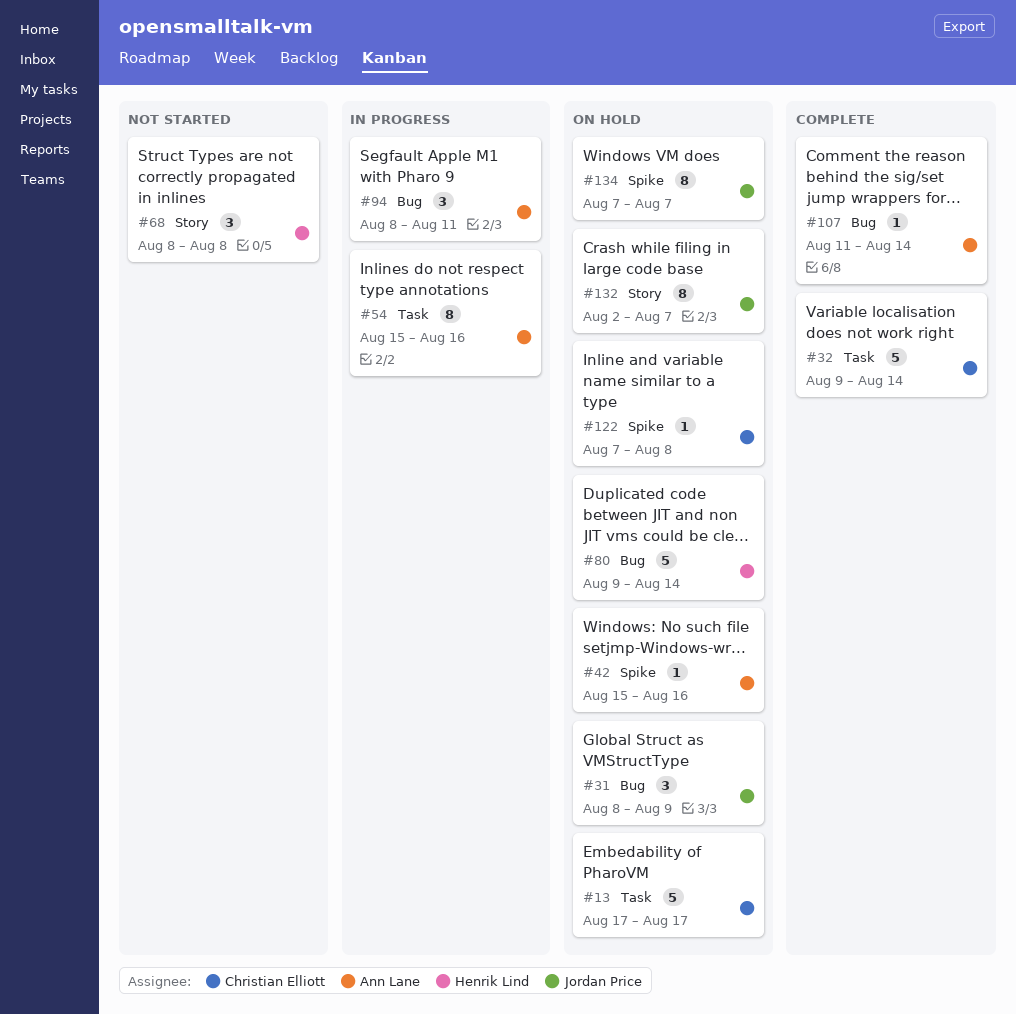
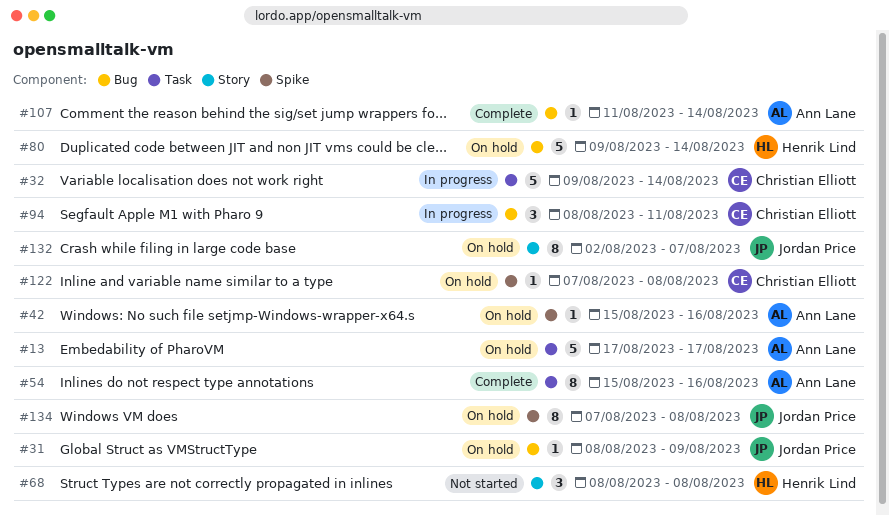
#13, owner: Christian Elliott -> Ann Lane
#31, estimate: 3 -> 1
#32, status: Complete -> In progress
#54, status: In progress -> Complete
#94, owner: Ann Lane -> Christian Elliott
#134, due: Aug 7 -> Aug 8

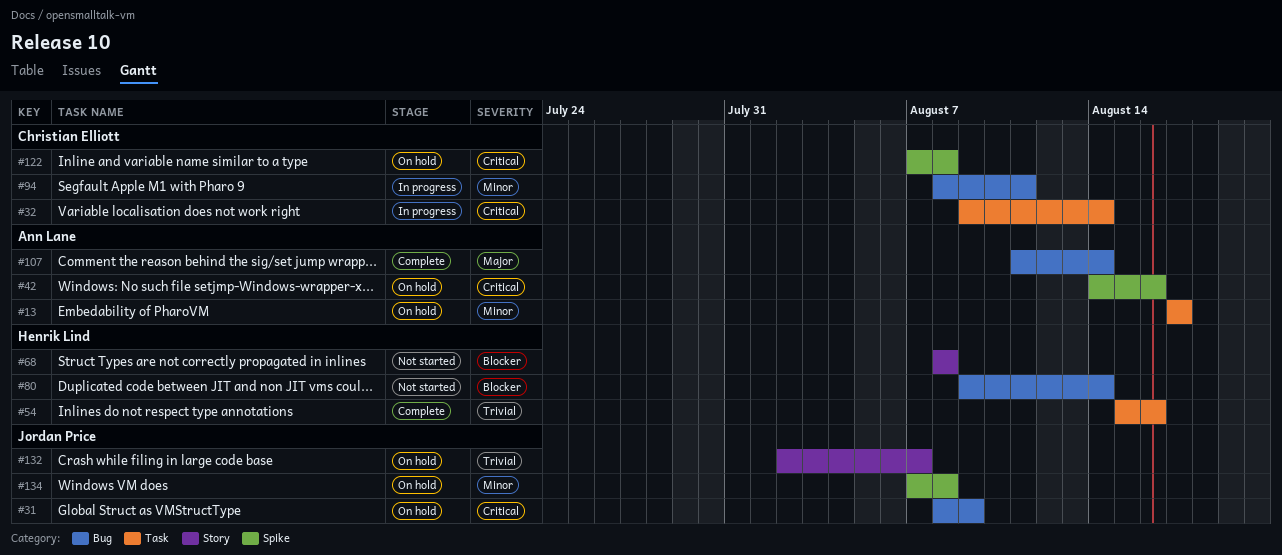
#42, start: Aug 15 -> Aug 14
#54, owner: Ann Lane -> Henrik Lind
#80, status: On hold -> Not started

